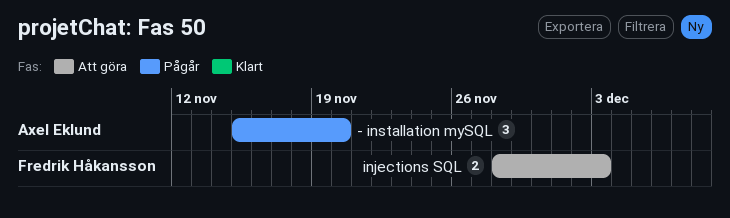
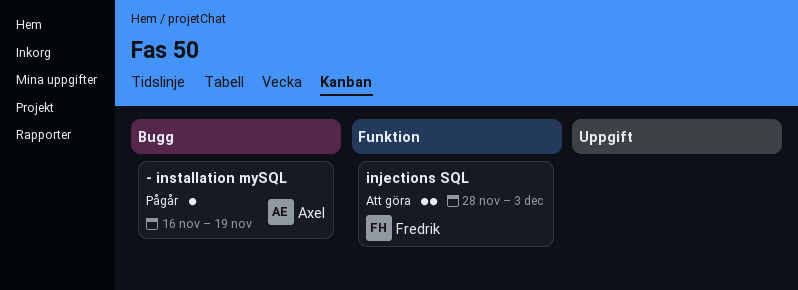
- installation mySQL, estimate: 3 -> 1
- installation mySQL, start: Nov 15 -> Nov 16
- installation mySQL, due: Nov 20 -> Nov 19

